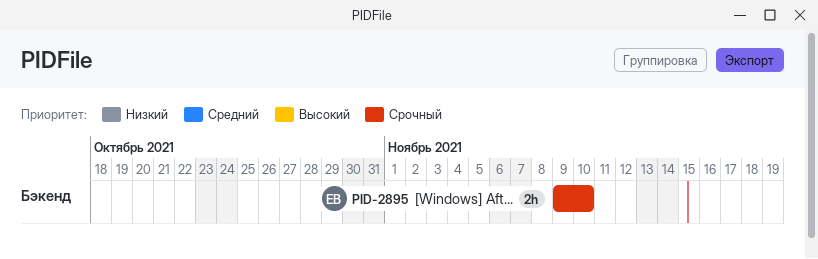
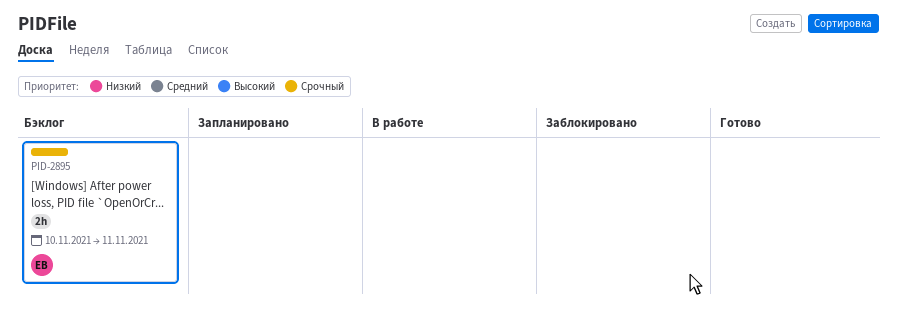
PID-2895, start: Nov 9 -> Nov 10
PID-2895, due: Nov 10 -> Nov 11

